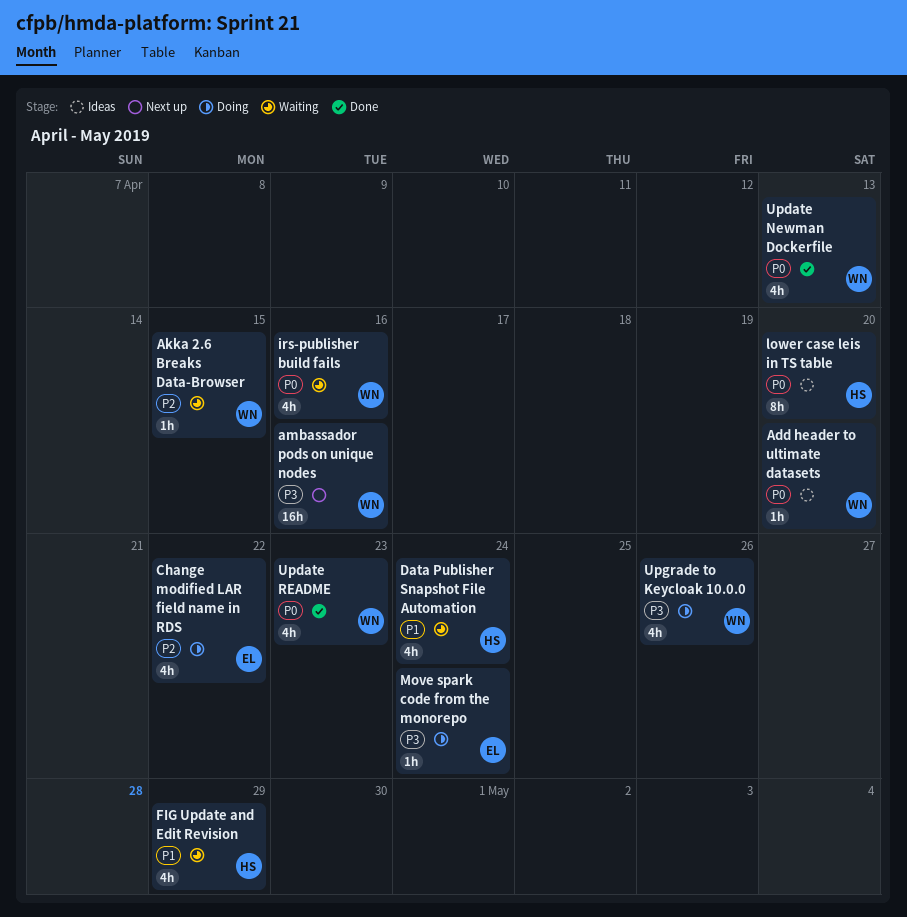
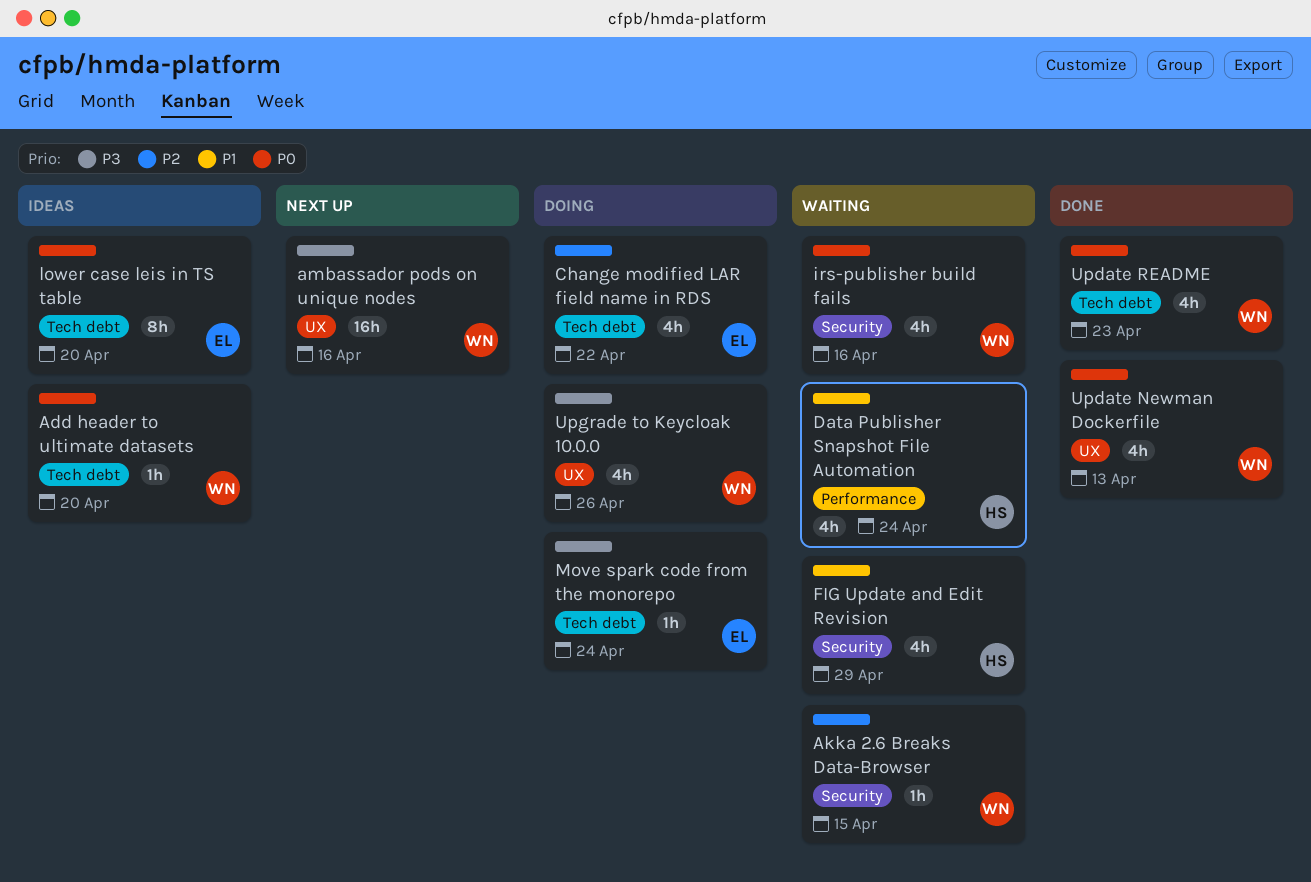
lower case leis in TS table, owner: HS -> EL

